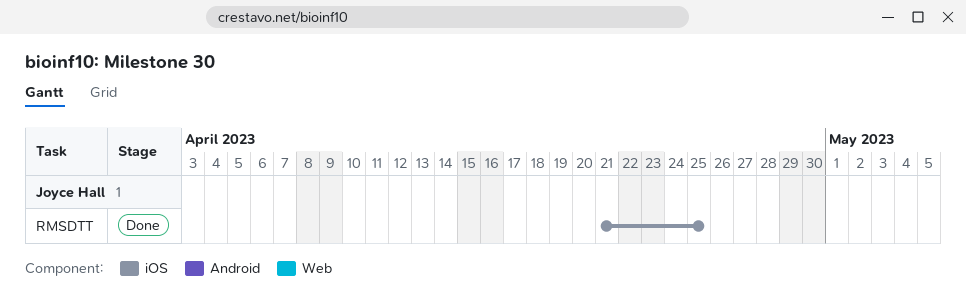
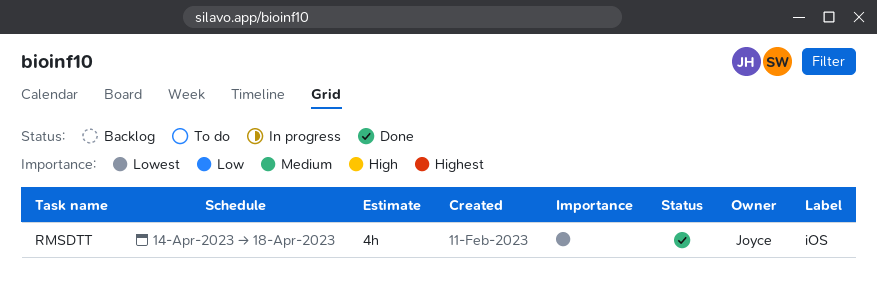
RMSDTT, start: Apr 21 -> Apr 14
RMSDTT, due: Apr 25 -> Apr 18

